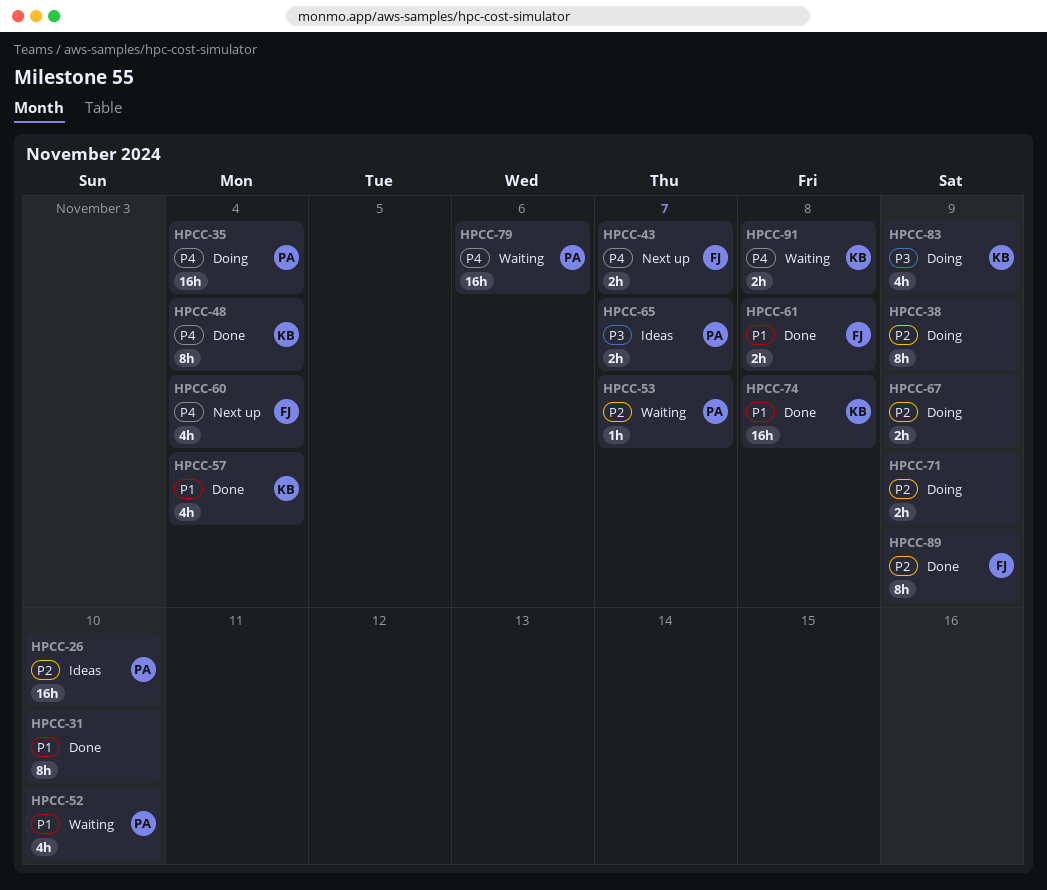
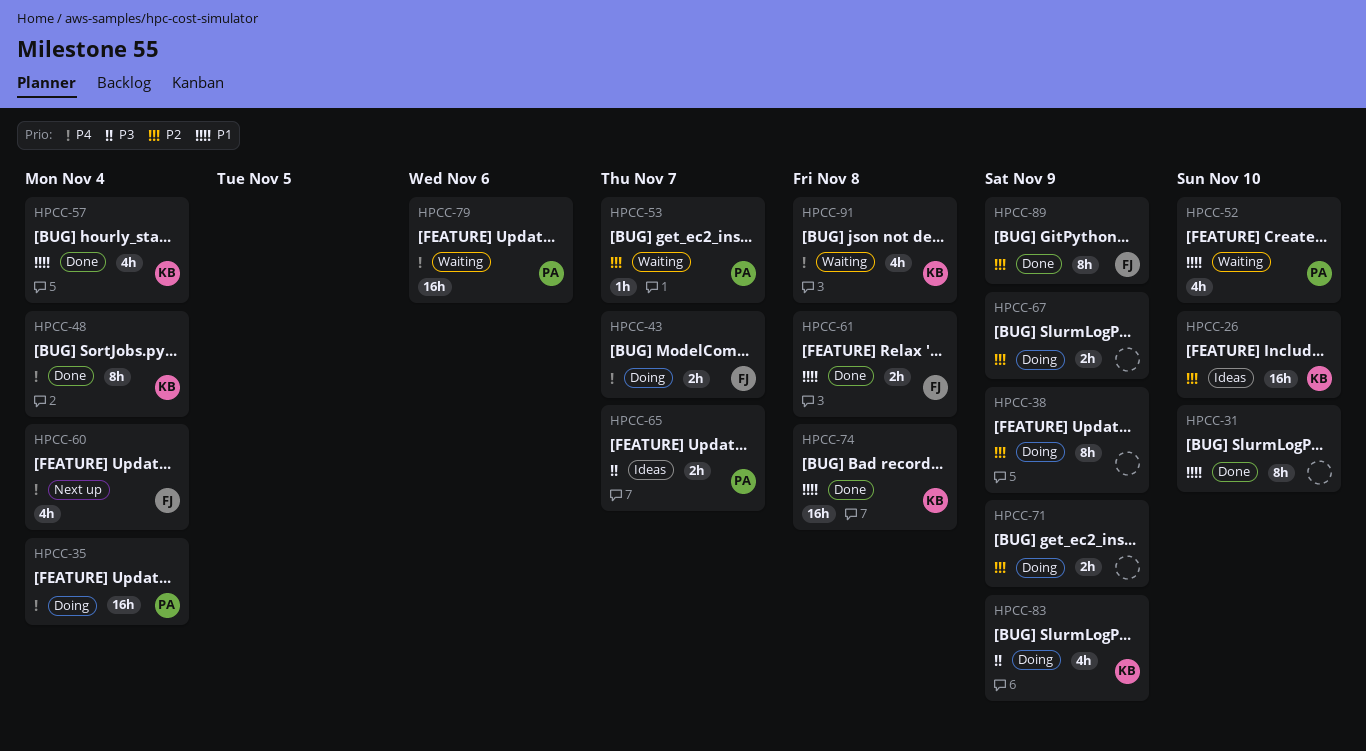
HPCC-26, owner: PA -> KB
HPCC-43, status: Next up -> Doing
HPCC-91, estimate: 2h -> 4h

